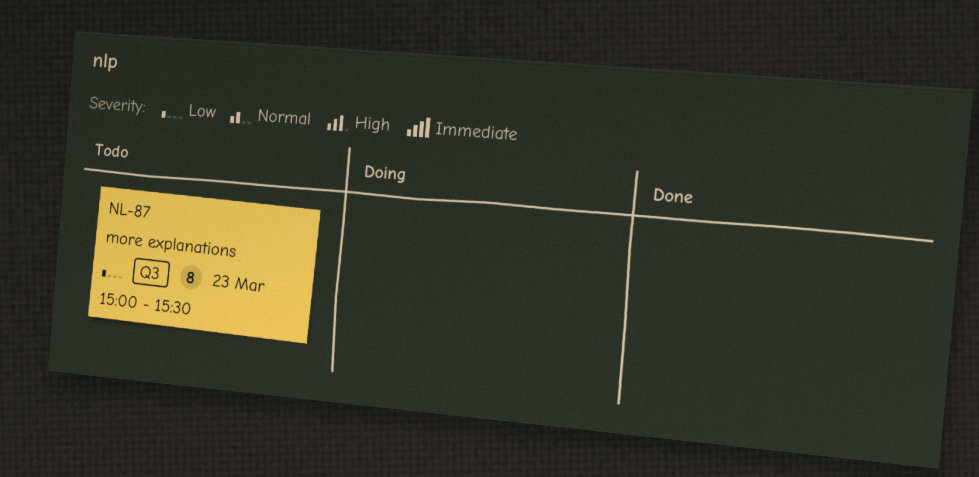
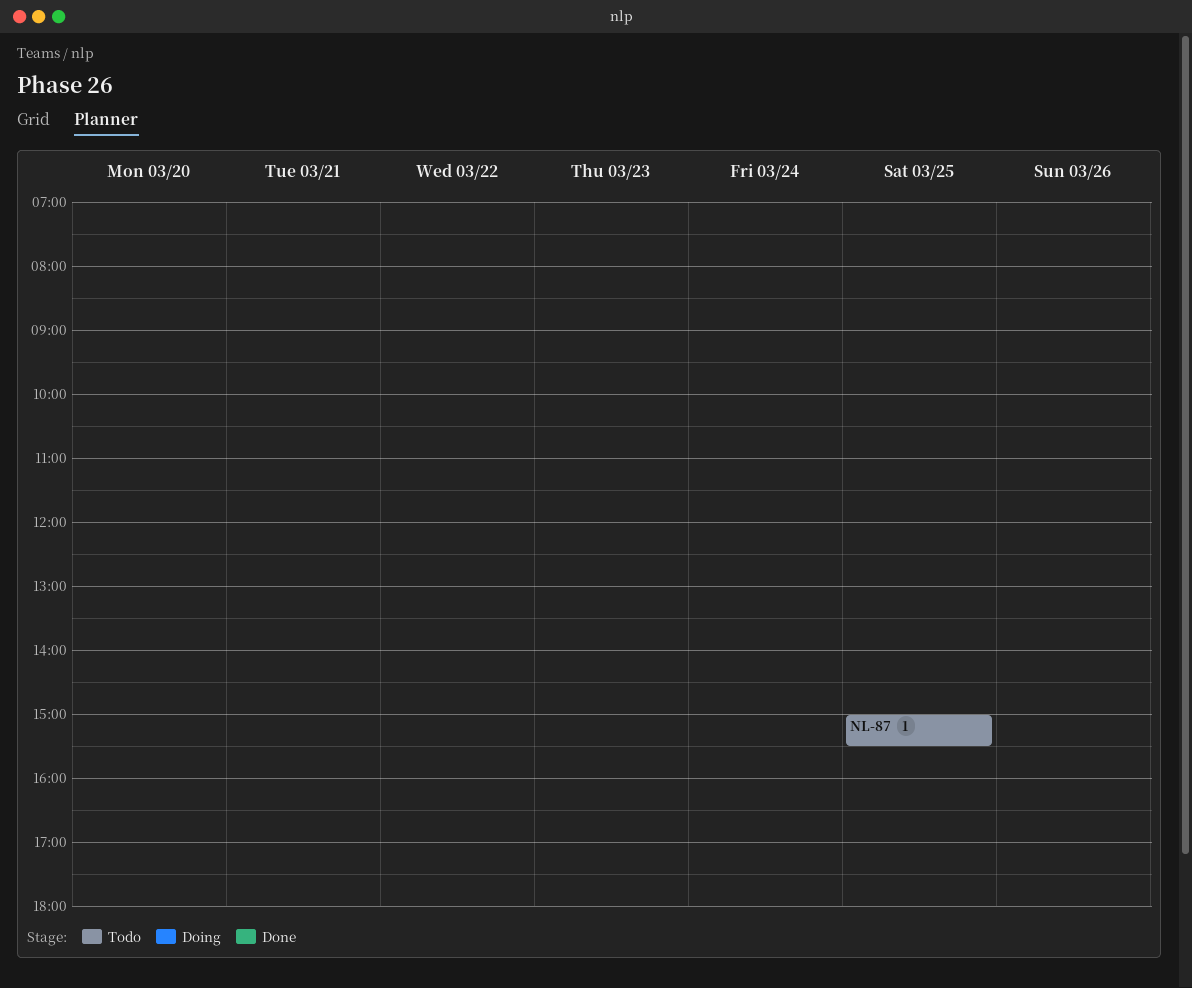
NL-87, estimate: 8 -> 1
NL-87, day: Mar 23 -> Mar 25

